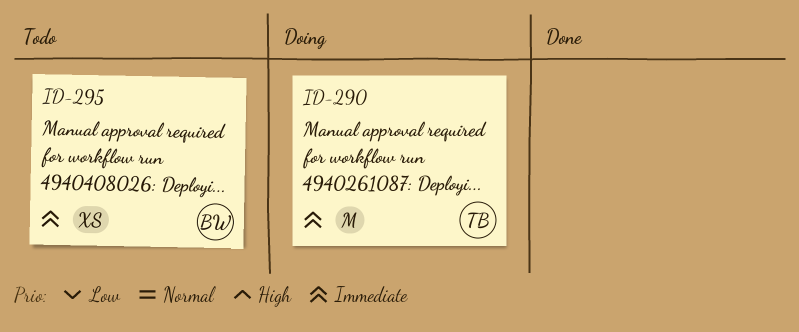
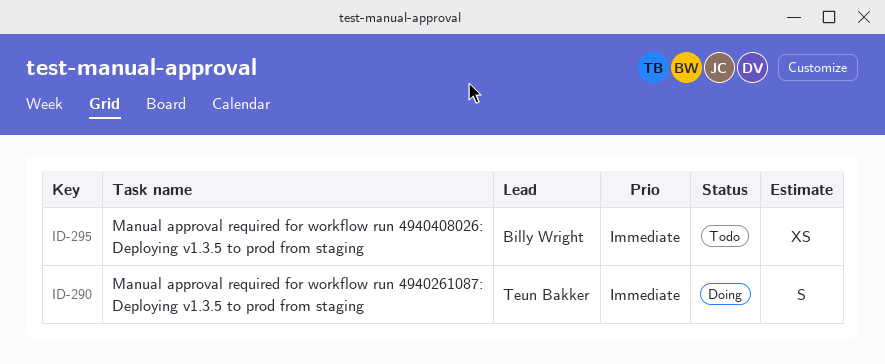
ID-290, estimate: M -> S

